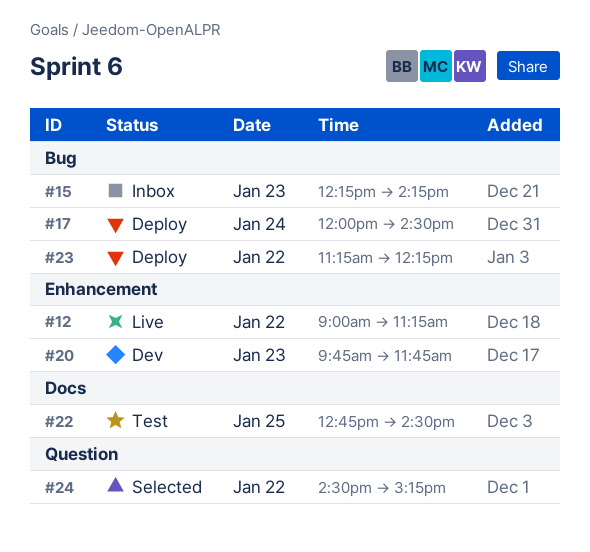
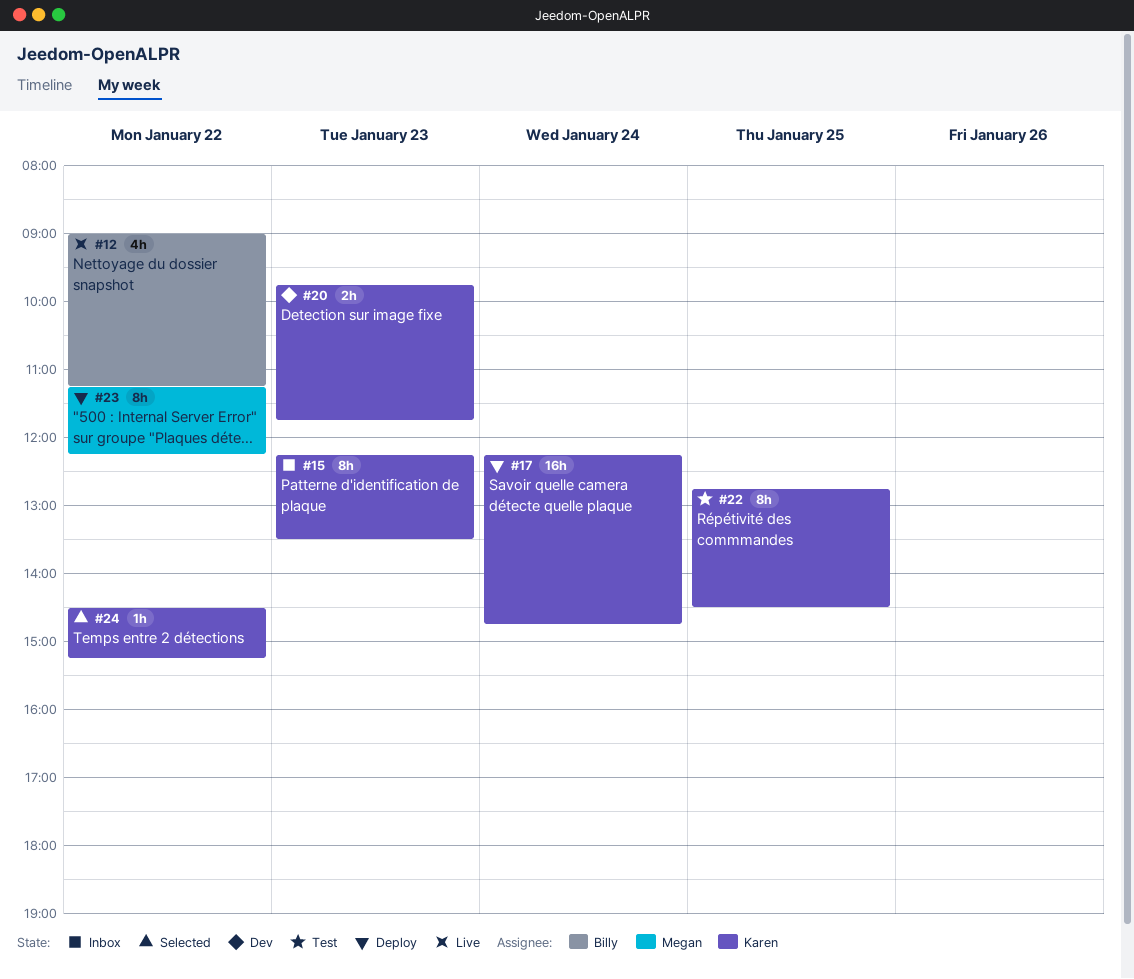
#15, ends: 14:15 -> 13:30
#17, begins: 12:00 -> 12:15
#17, ends: 14:30 -> 14:45

